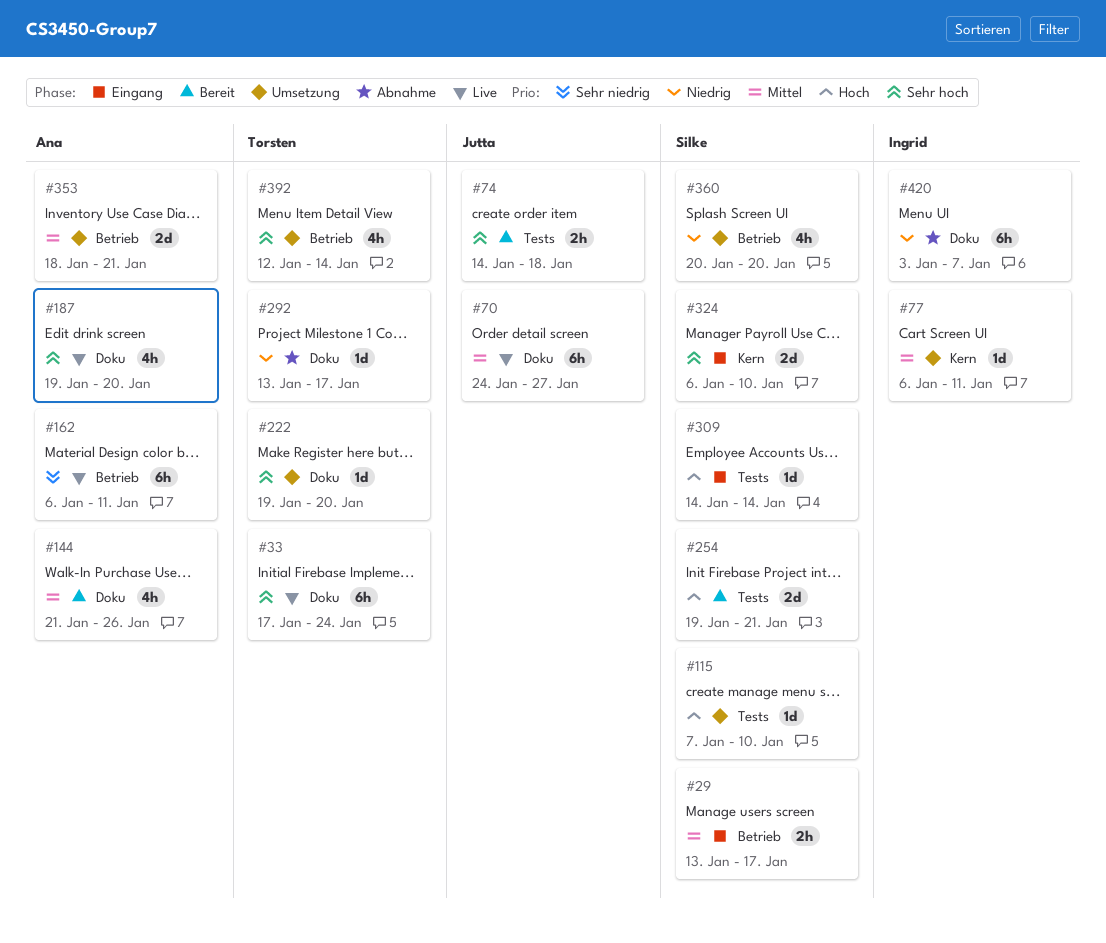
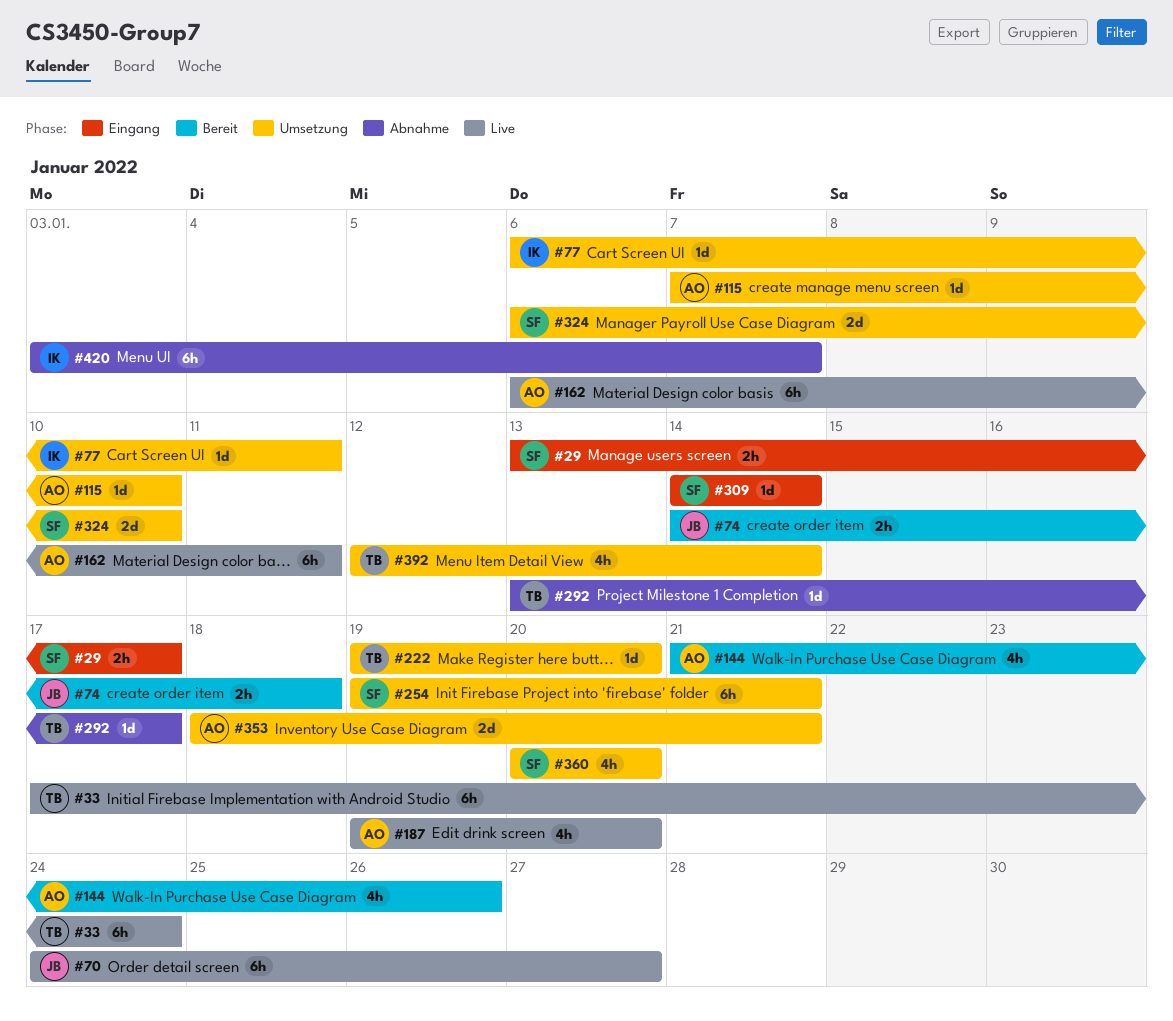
#115, owner: Silke -> Ana
#254, status: Bereit -> Umsetzung
#254, estimate: 2d -> 6h
#324, status: Eingang -> Umsetzung

